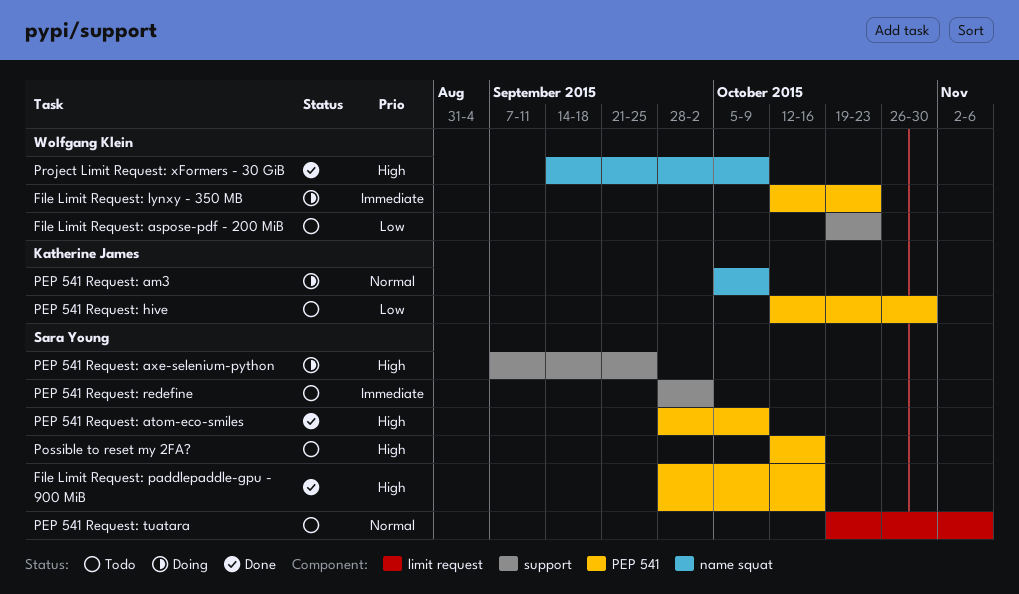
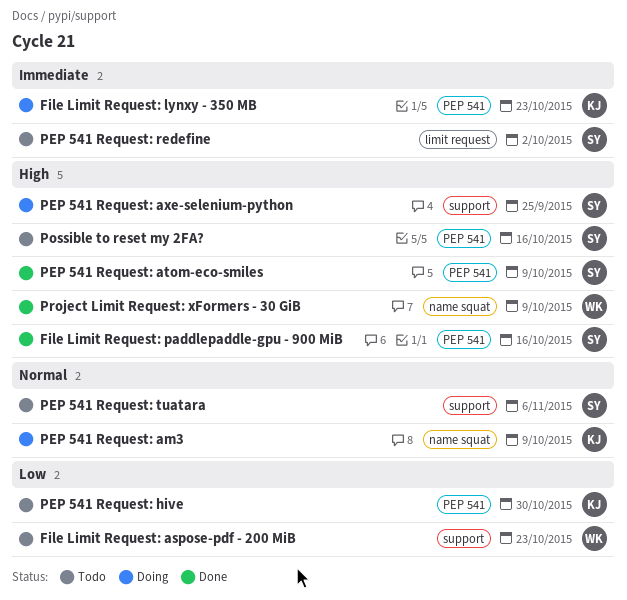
File Limit Request: lynxy - 350 MB, owner: Wolfgang Klein -> Katherine James
PEP 541 Request: redefine, label: support -> limit request
PEP 541 Request: tuatara, label: limit request -> support

